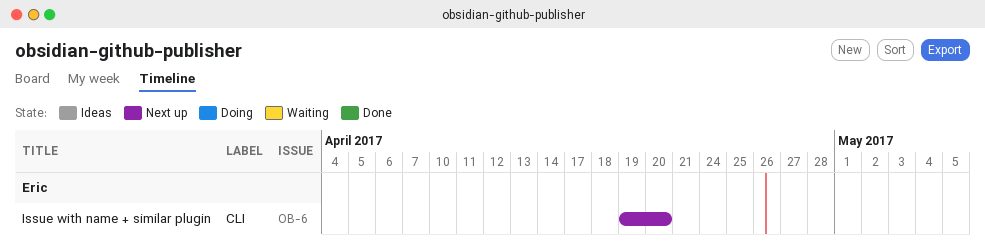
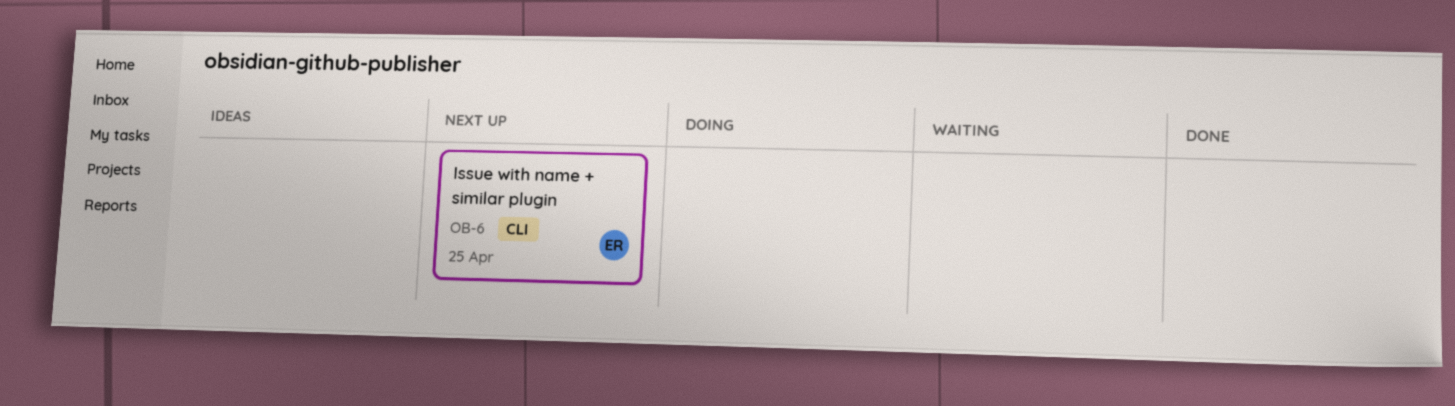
OB-6, due: Apr 20 -> Apr 25

